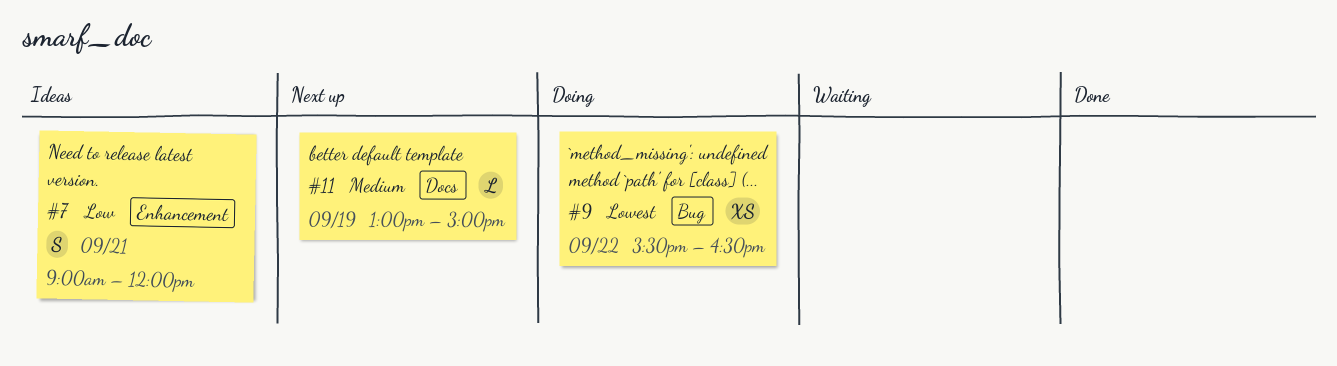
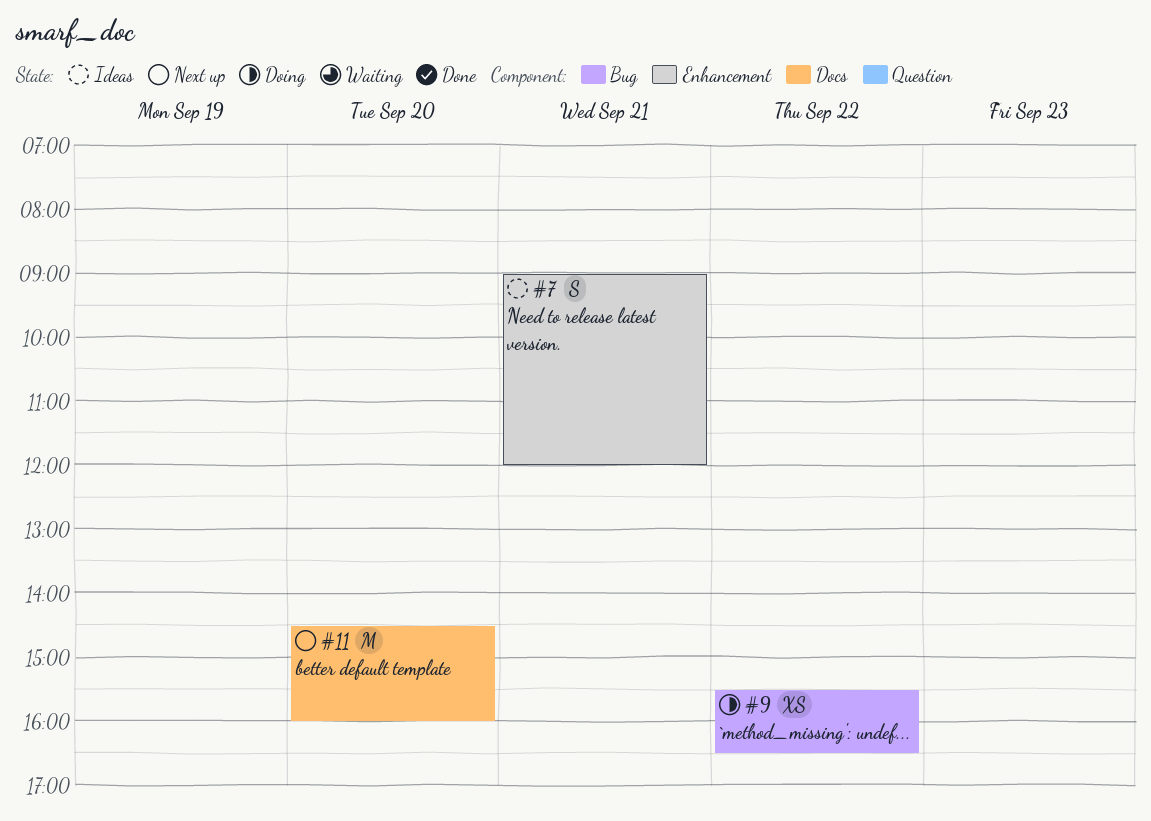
#11, estimate: L -> M
#11, day: Sep 19 -> Sep 20
#11, begins: 13:00 -> 14:30
#11, ends: 15:00 -> 16:00

